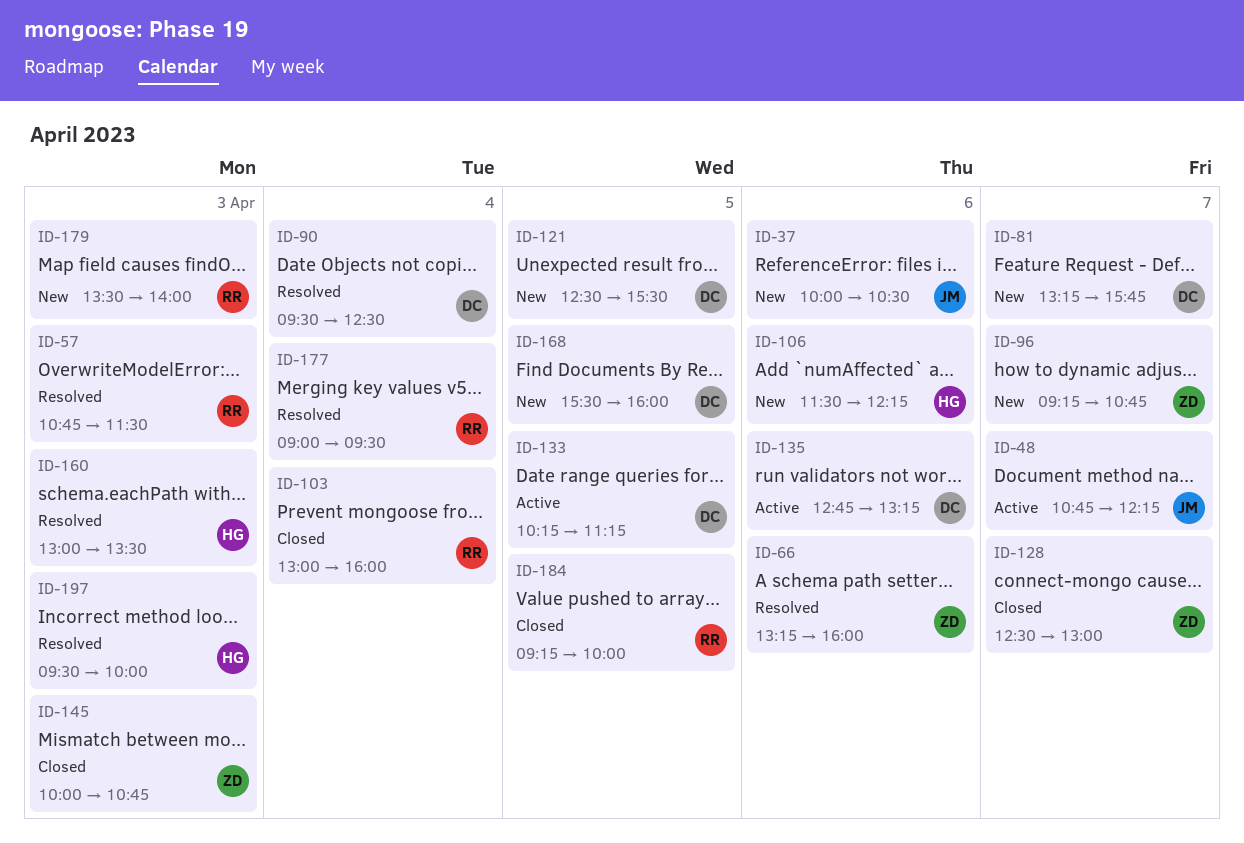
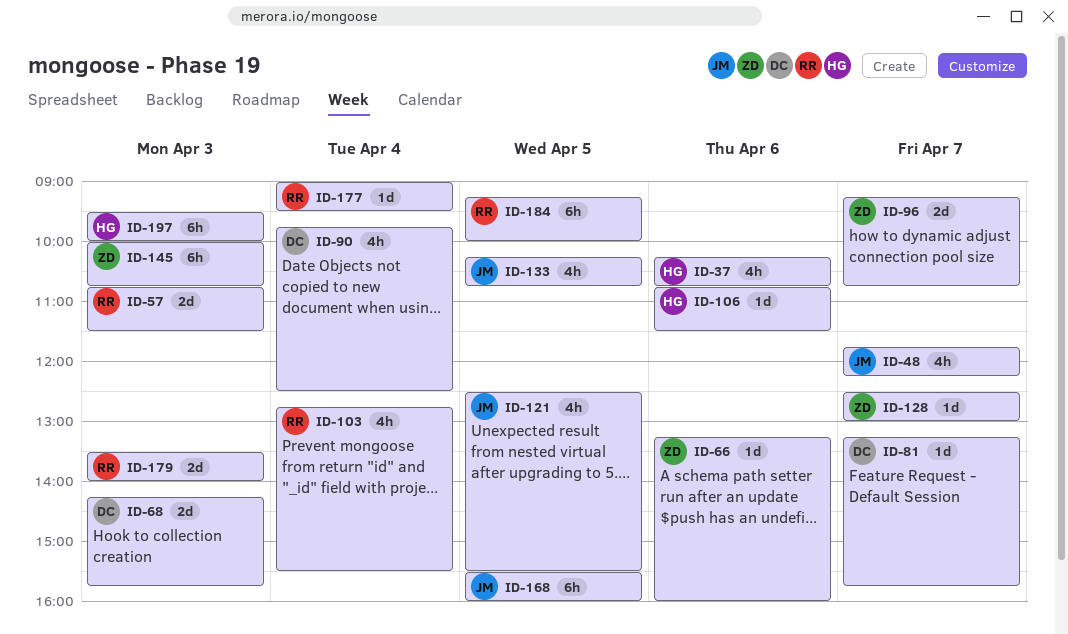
ID-37, owner: JM -> HG
ID-37, begins: 10:00 -> 10:15
ID-37, ends: 10:30 -> 10:45
ID-48, begins: 10:45 -> 11:45
ID-68: none -> present
ID-90, begins: 09:30 -> 09:45
ID-103, begins: 13:00 -> 12:45
ID-103, ends: 16:00 -> 15:30
ID-106, begins: 11:30 -> 10:45
ID-106, ends: 12:15 -> 11:30
ID-121, owner: DC -> JM
ID-133, owner: DC -> JM
ID-133, ends: 11:15 -> 10:45
ID-135: present -> none
ID-160: present -> none
ID-168, owner: DC -> JM

